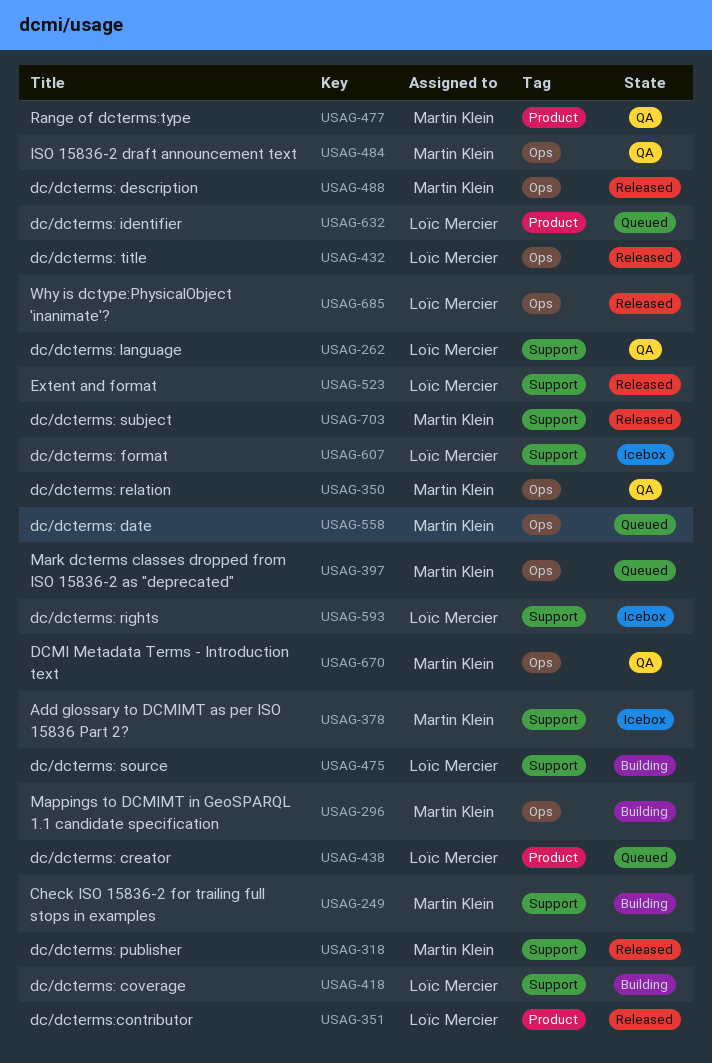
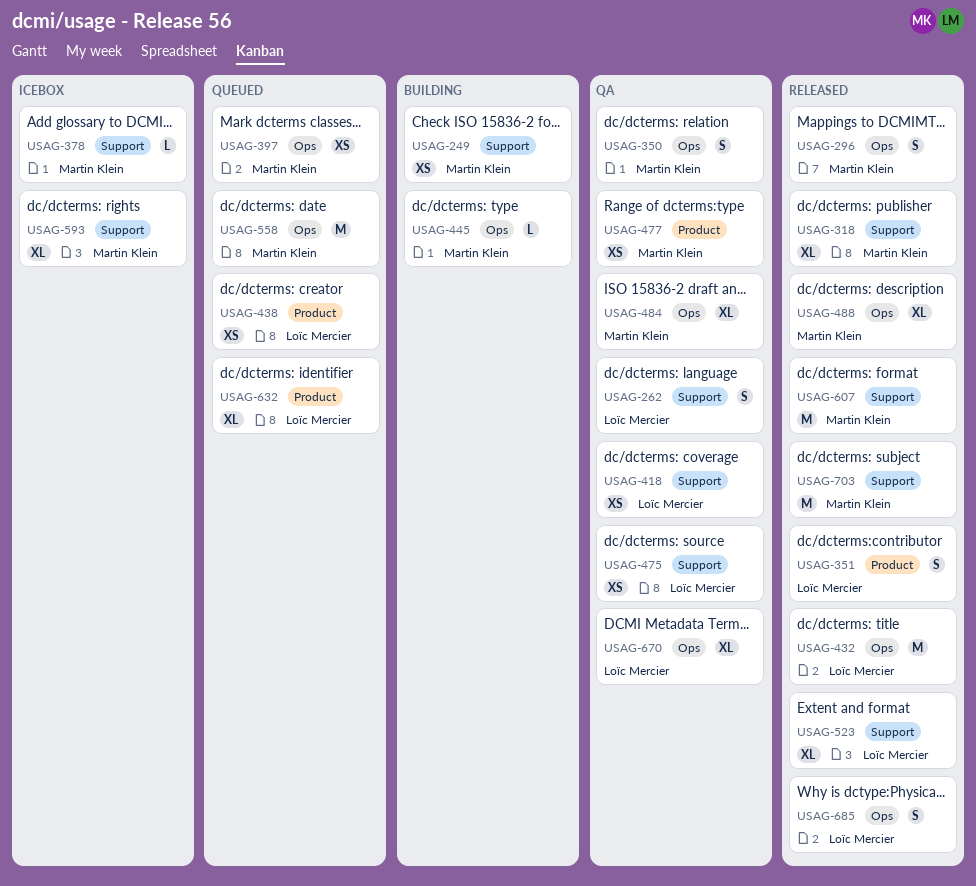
USAG-296, status: Building -> Released
USAG-418, status: Building -> QA
USAG-445: none -> present
USAG-475, status: Building -> QA
USAG-593, owner: Loïc Mercier -> Martin Klein
USAG-607, status: Icebox -> Released
USAG-607, owner: Loïc Mercier -> Martin Klein
USAG-670, owner: Martin Klein -> Loïc Mercier

